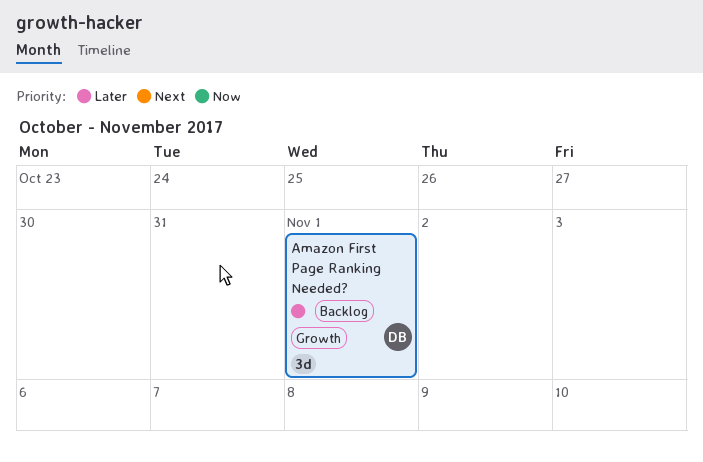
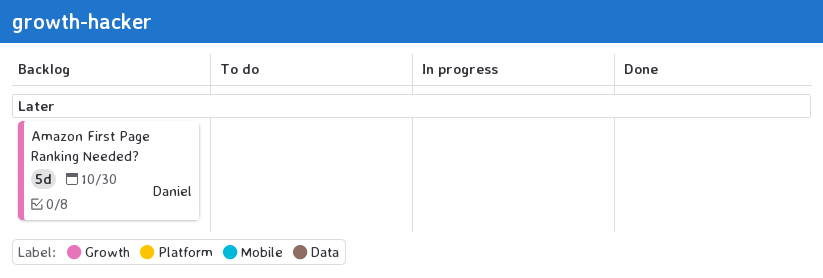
Amazon First Page Ranking Needed?, estimate: 3d -> 5d
Amazon First Page Ranking Needed?, due: Nov 1 -> Oct 30

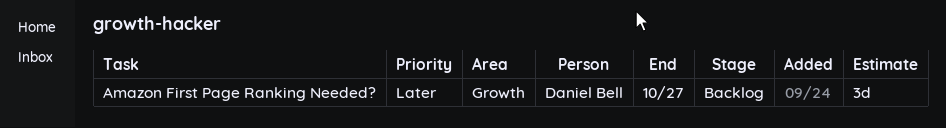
Amazon First Page Ranking Needed?, estimate: 5d -> 3d
Amazon First Page Ranking Needed?, due: Oct 30 -> Oct 27

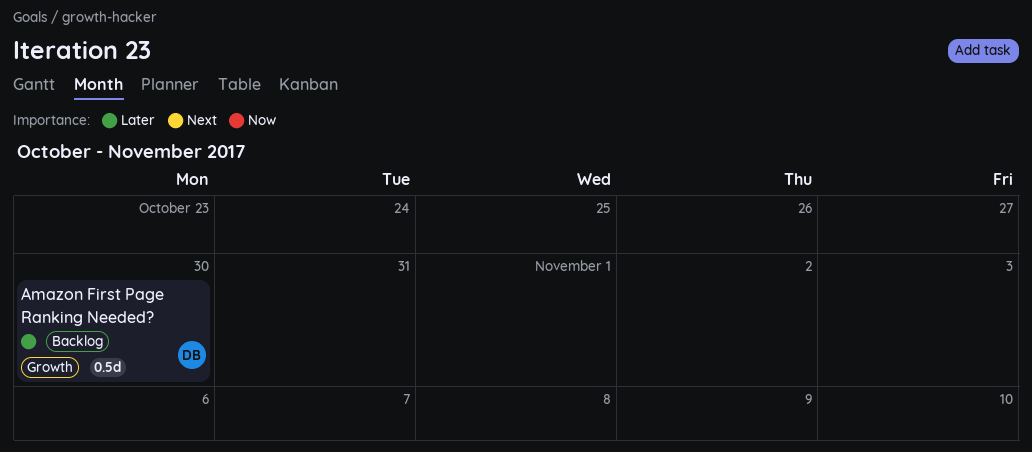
Amazon First Page Ranking Needed?, estimate: 3d -> 0.5d
Amazon First Page Ranking Needed?, due: Oct 27 -> Oct 30

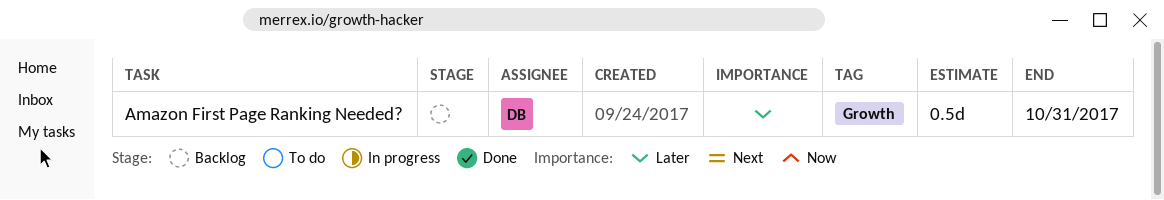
Amazon First Page Ranking Needed?, due: Oct 30 -> Oct 31

